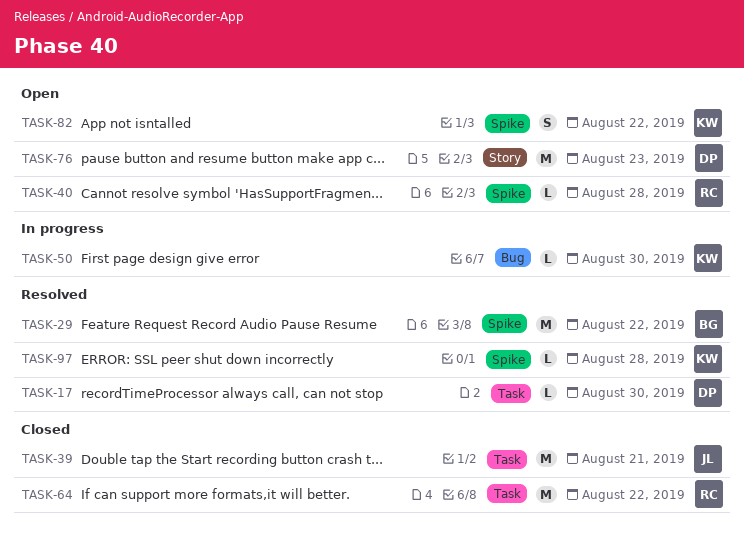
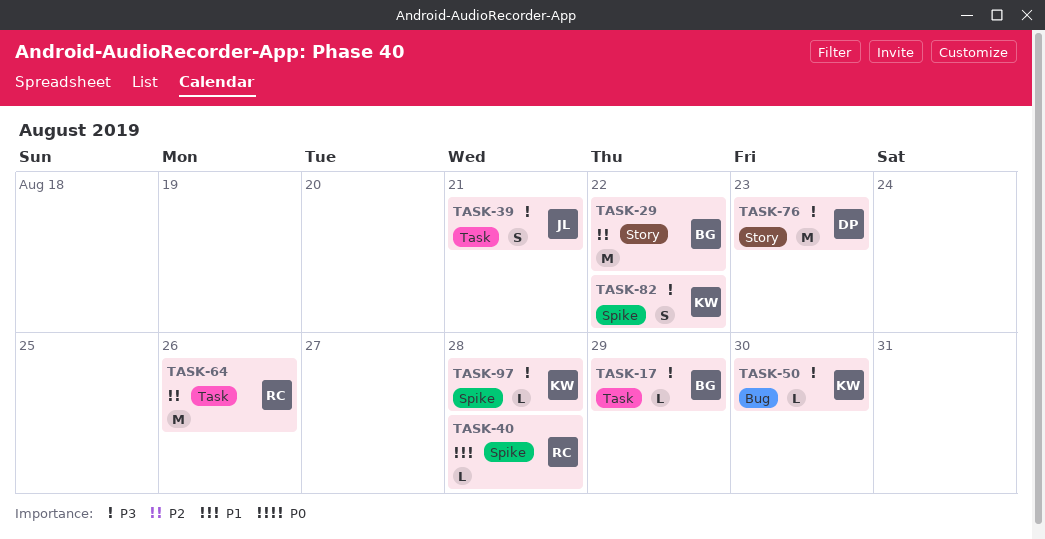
TASK-17, owner: DP -> BG
TASK-17, due: Aug 30 -> Aug 29
TASK-29, label: Spike -> Story
TASK-39, estimate: M -> S
TASK-64, due: Aug 22 -> Aug 26

